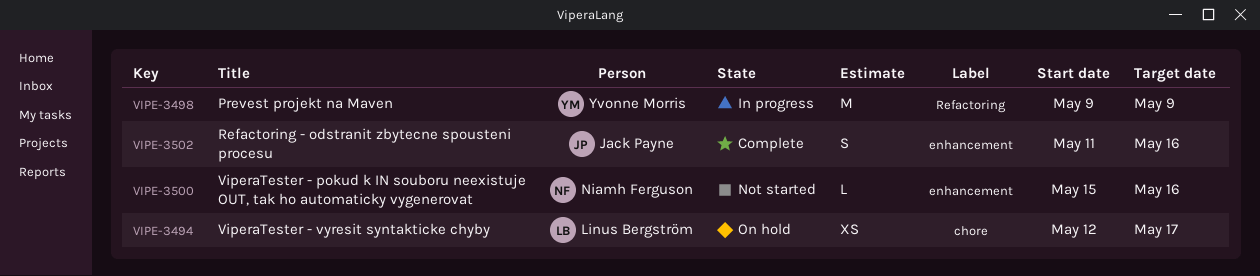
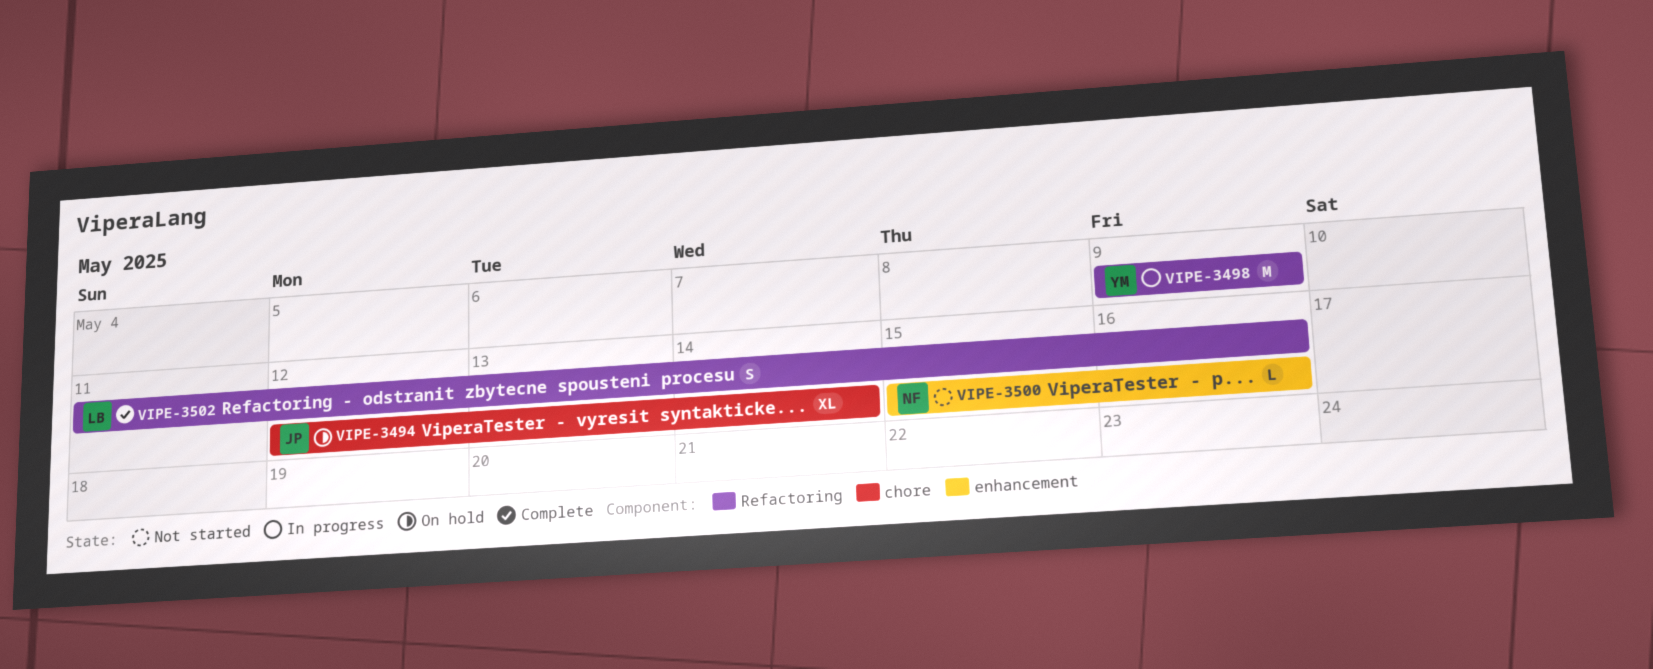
VIPE-3494, owner: Linus Bergström -> Jack Payne
VIPE-3494, estimate: XS -> XL
VIPE-3494, due: May 17 -> May 14
VIPE-3502, owner: Jack Payne -> Linus Bergström
VIPE-3502, label: enhancement -> Refactoring

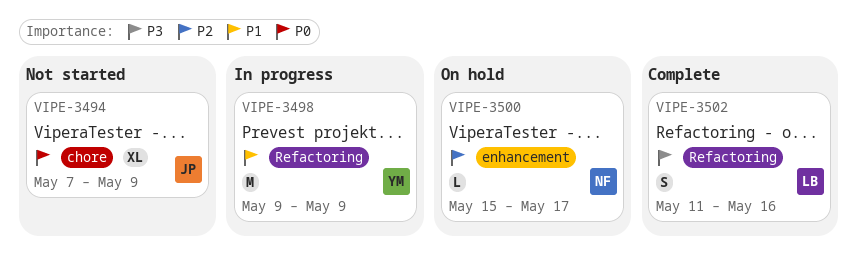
VIPE-3494, status: On hold -> Not started
VIPE-3494, start: May 12 -> May 7
VIPE-3494, due: May 14 -> May 9
VIPE-3500, status: Not started -> On hold
VIPE-3500, due: May 16 -> May 17

